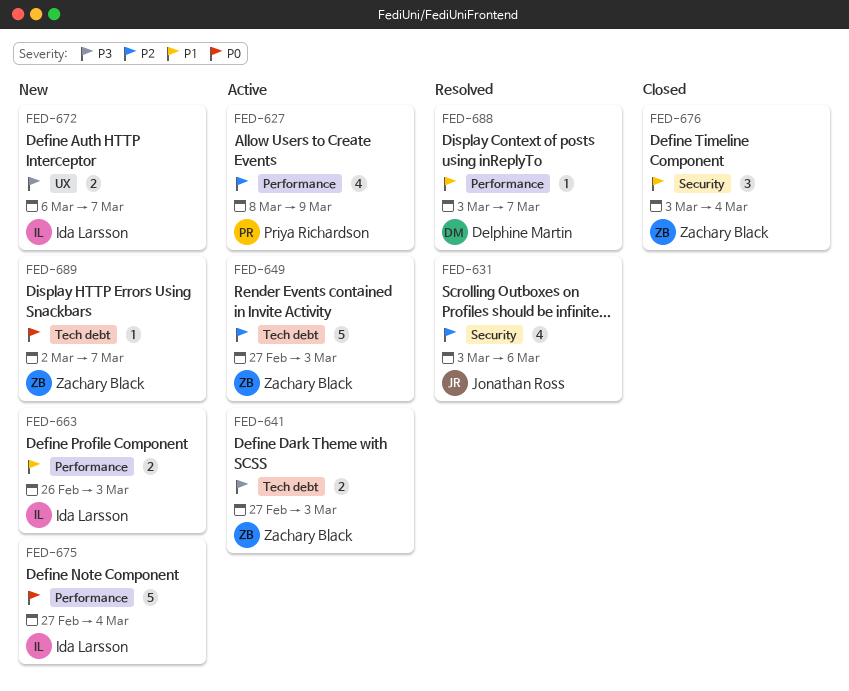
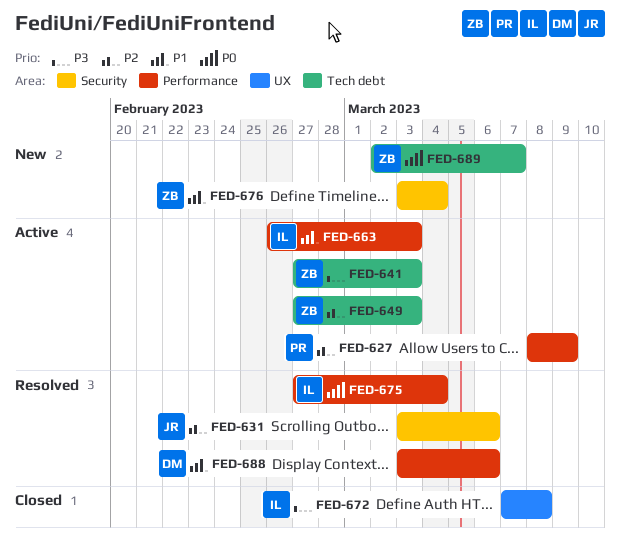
FED-663, status: New -> Active
FED-672, status: New -> Closed
FED-672, start: Mar 6 -> Mar 7
FED-672, due: Mar 7 -> Mar 8
FED-675, status: New -> Resolved
FED-676, status: Closed -> New
FED-688, due: Mar 7 -> Mar 6

